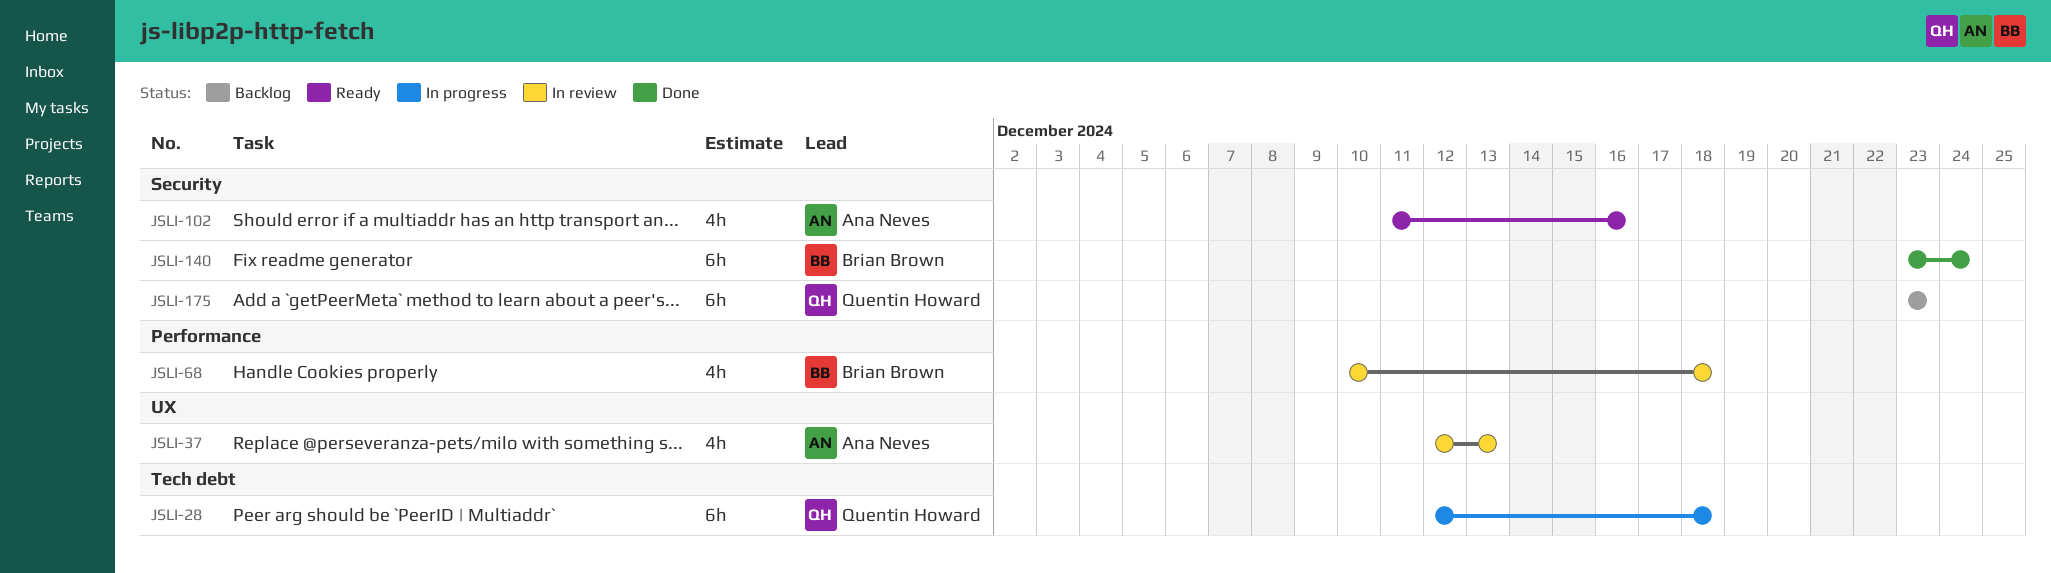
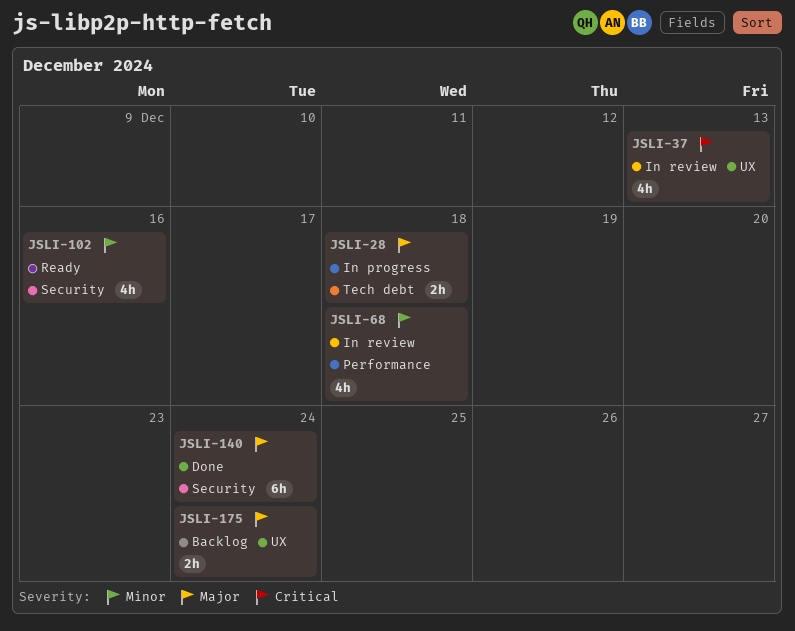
JSLI-28, estimate: 6h -> 2h
JSLI-175, label: Security -> UX
JSLI-175, estimate: 6h -> 2h
JSLI-175, due: Dec 23 -> Dec 24

